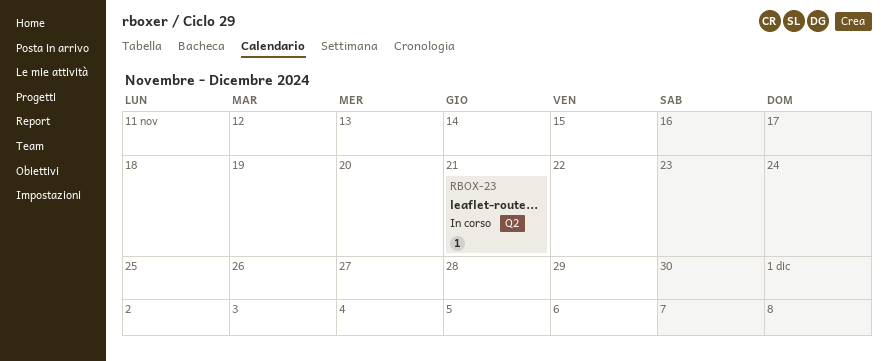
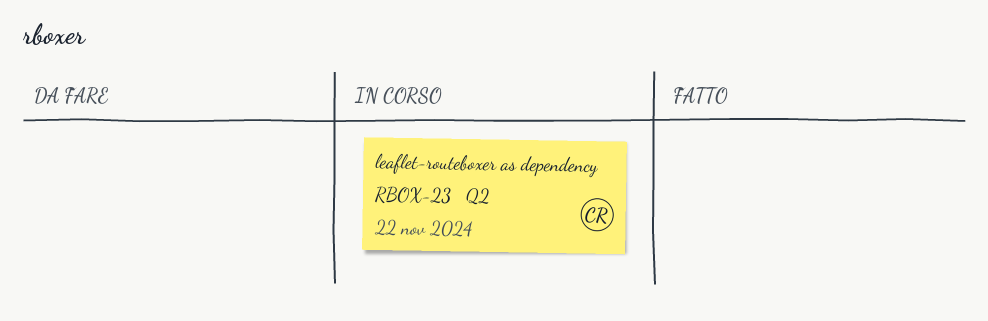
RBOX-23, due: Nov 21 -> Nov 22

